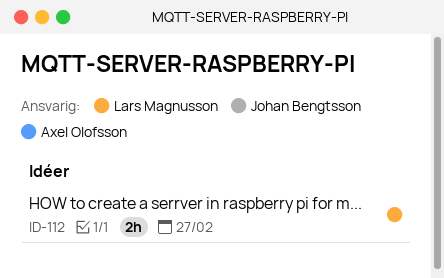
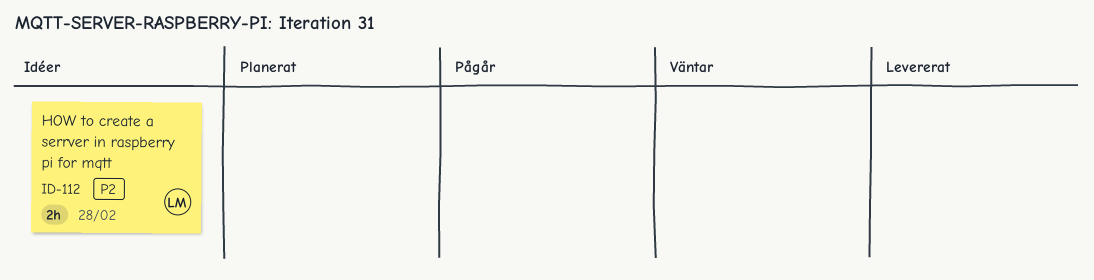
ID-112, due: Feb 27 -> Feb 28

